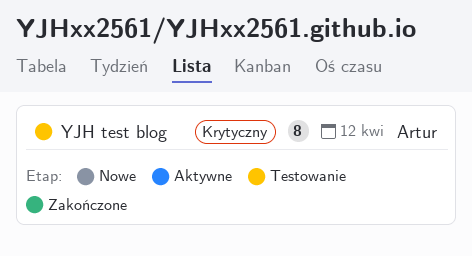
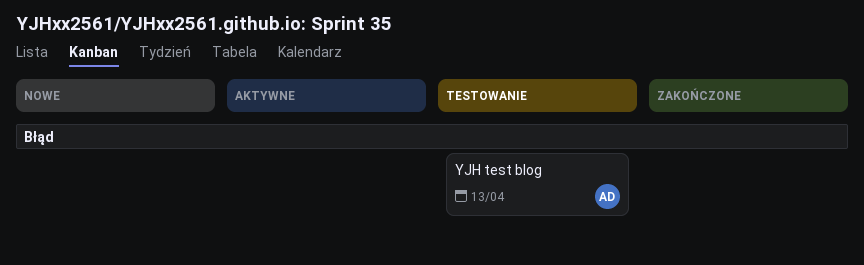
YJH test blog, due: Apr 12 -> Apr 13

